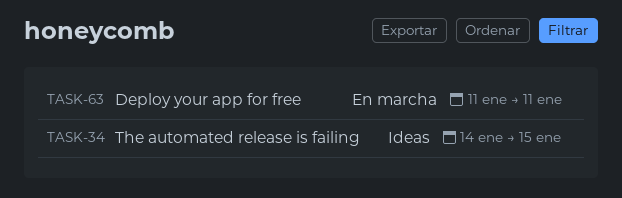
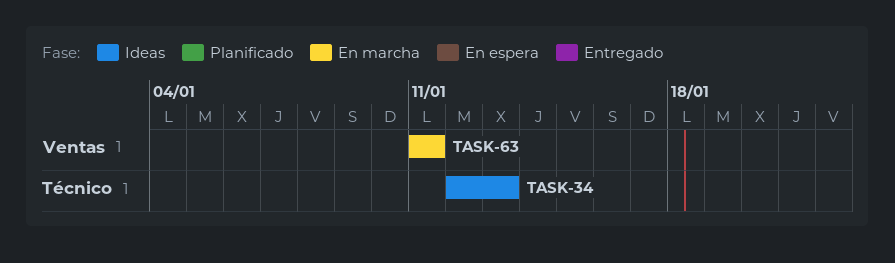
TASK-34, start: Jan 14 -> Jan 12
TASK-34, due: Jan 15 -> Jan 13

